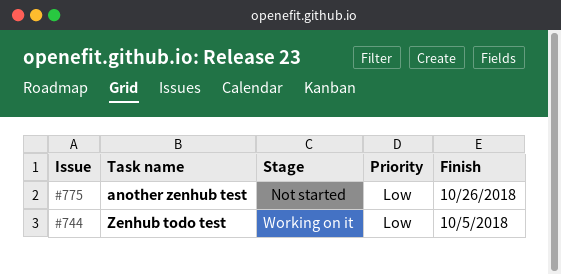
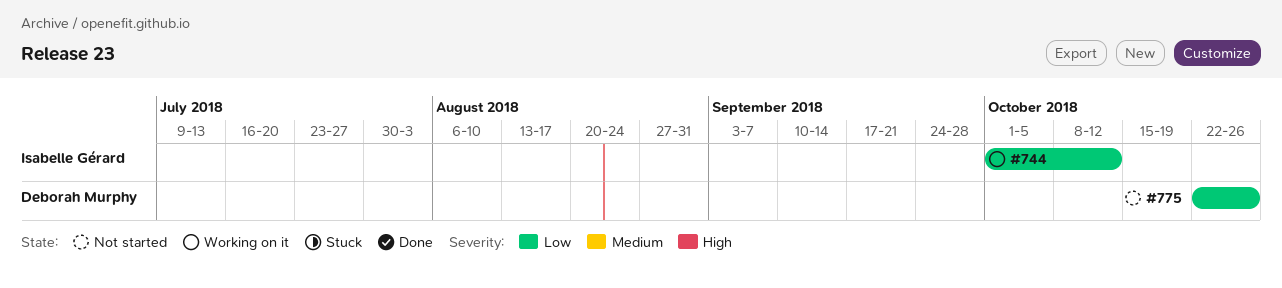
#744, due: Oct 5 -> Oct 12

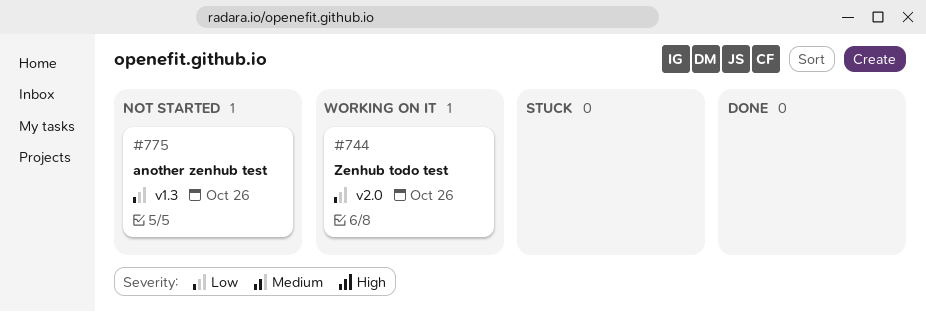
#744, due: Oct 12 -> Oct 26

